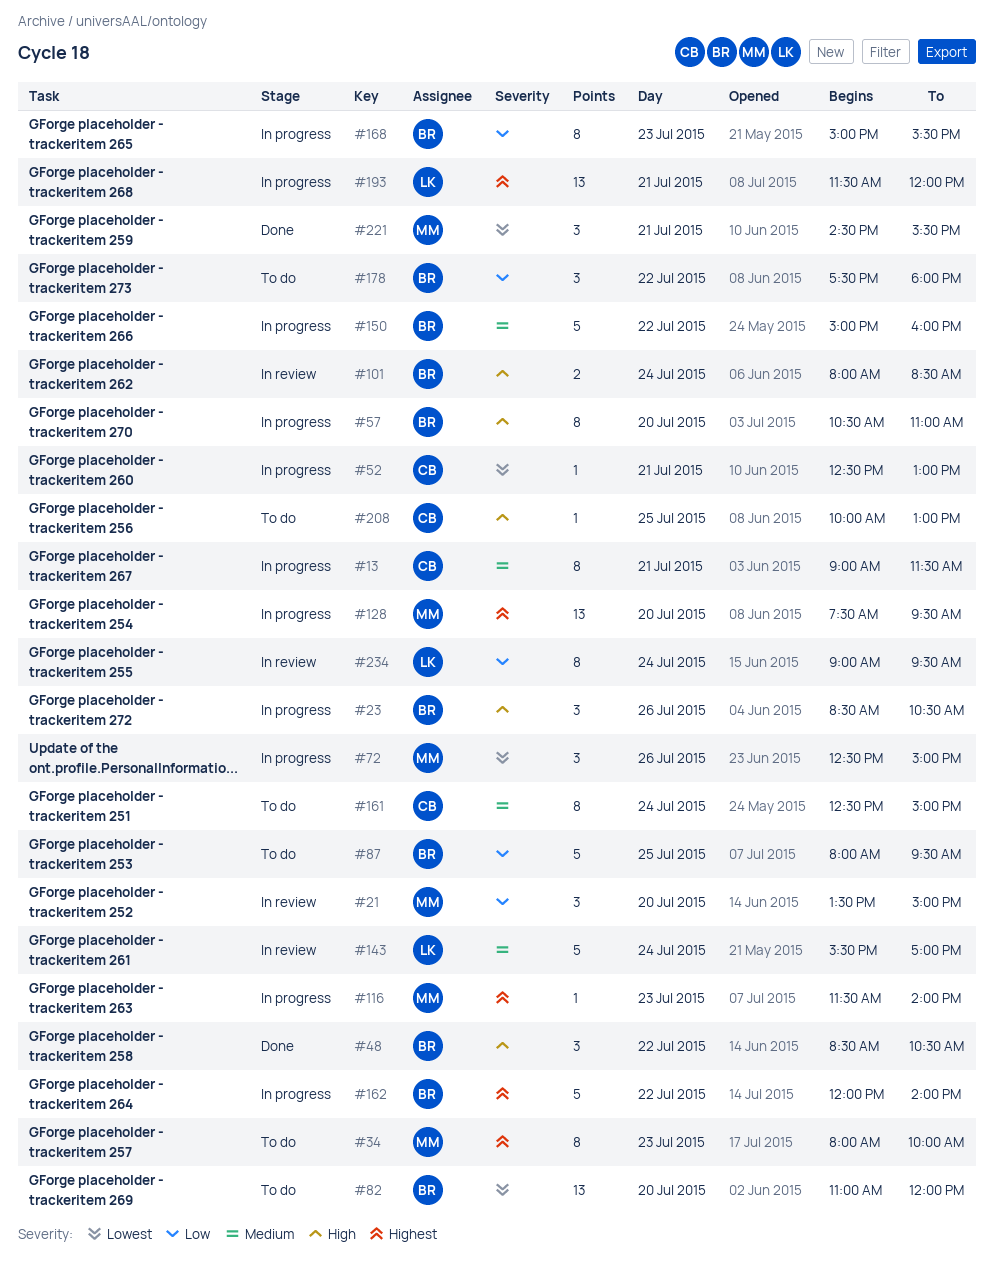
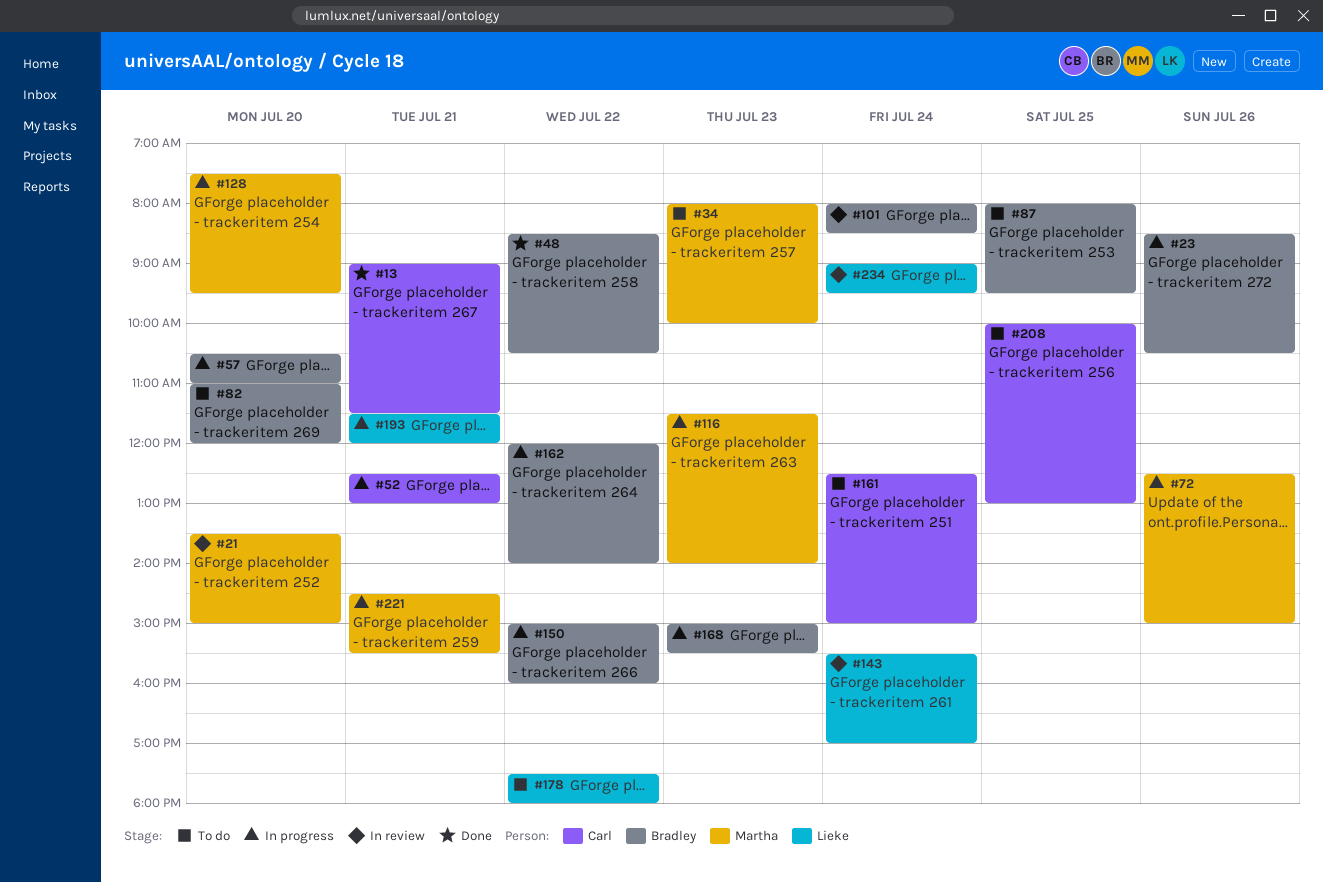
#13, status: In progress -> Done
#178, owner: Bradley -> Lieke
#221, status: Done -> In progress

